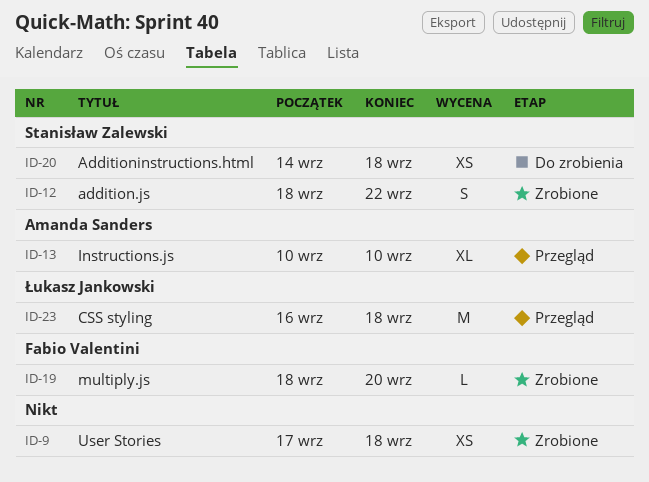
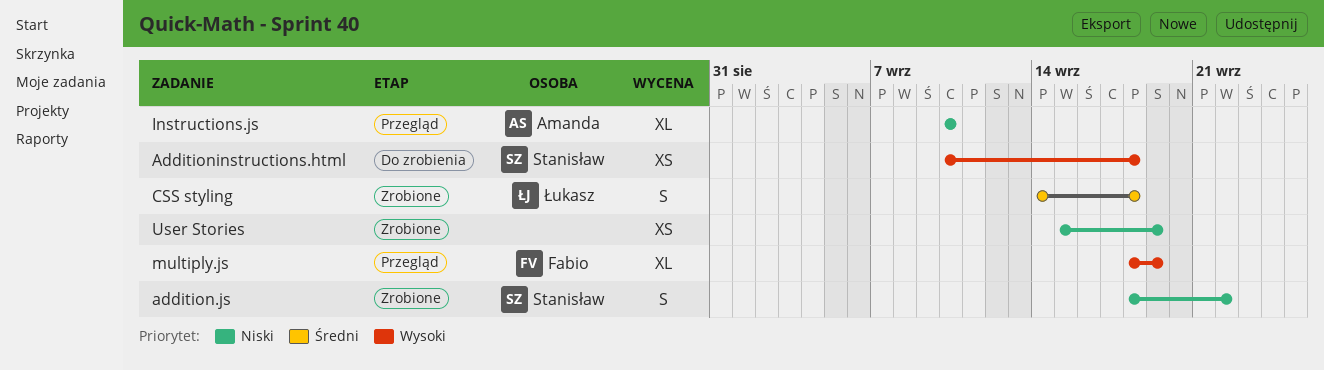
Additioninstructions.html, start: Sep 14 -> Sep 10
CSS styling, status: Przegląd -> Zrobione
CSS styling, estimate: M -> S
CSS styling, start: Sep 16 -> Sep 14
multiply.js, status: Zrobione -> Przegląd
multiply.js, estimate: L -> XL
multiply.js, due: Sep 20 -> Sep 19
User Stories, start: Sep 17 -> Sep 15
User Stories, due: Sep 18 -> Sep 19

